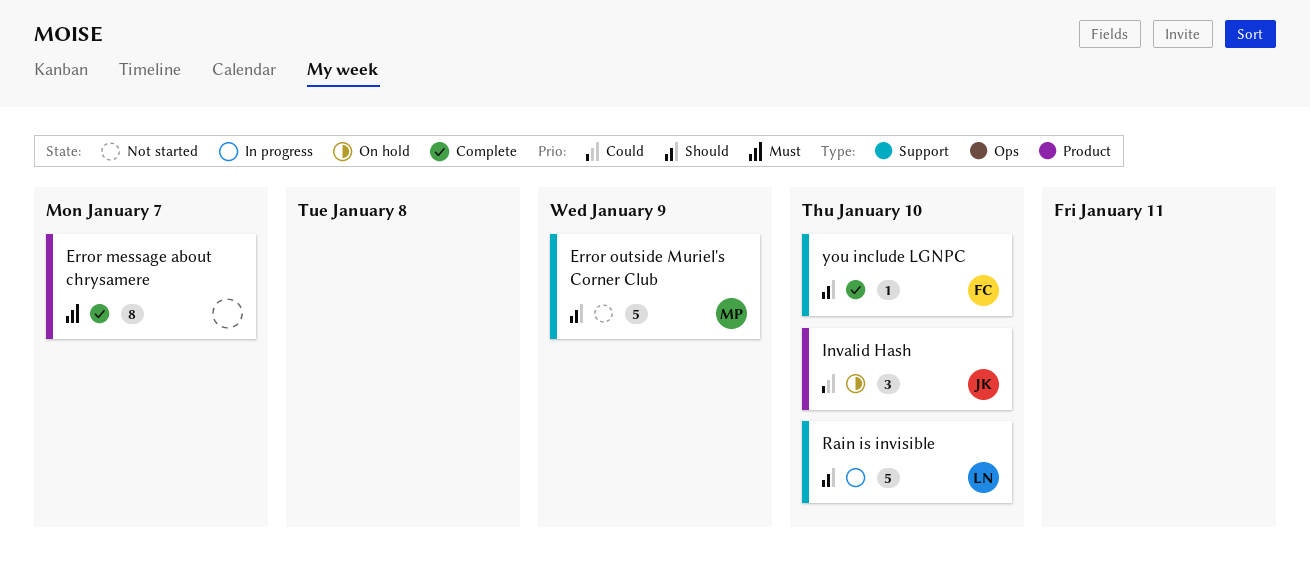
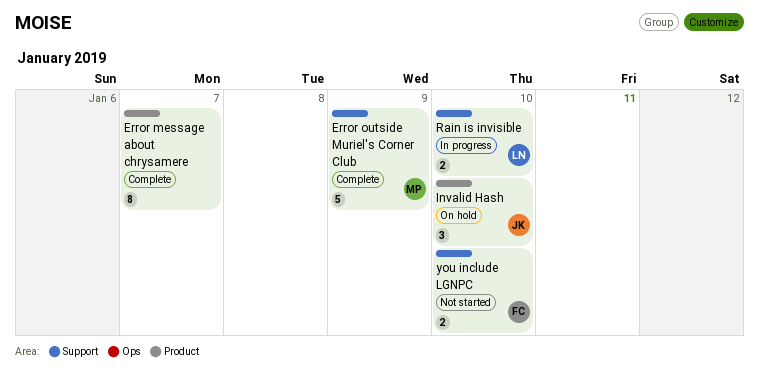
Error outside Muriel's Corner Club, status: Not started -> Complete
Rain is invisible, estimate: 5 -> 2
you include LGNPC, status: Complete -> Not started
you include LGNPC, estimate: 1 -> 2

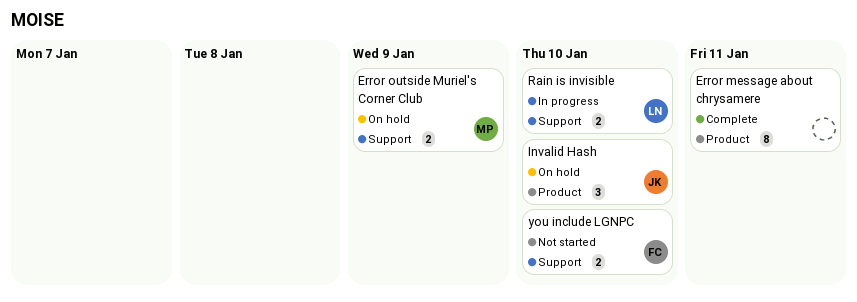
Error message about chrysamere, due: Jan 7 -> Jan 11
Error outside Muriel's Corner Club, status: Complete -> On hold
Error outside Muriel's Corner Club, estimate: 5 -> 2

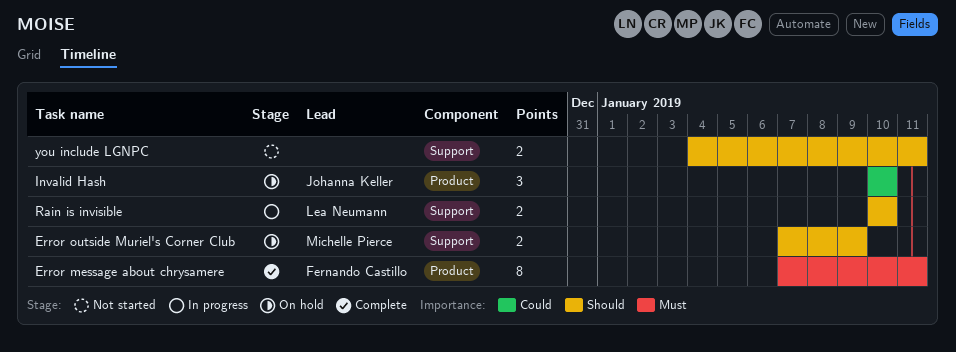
Error message about chrysamere, owner: none -> Fernando Castillo
you include LGNPC, owner: Fernando Castillo -> none
you include LGNPC, due: Jan 10 -> Jan 11

